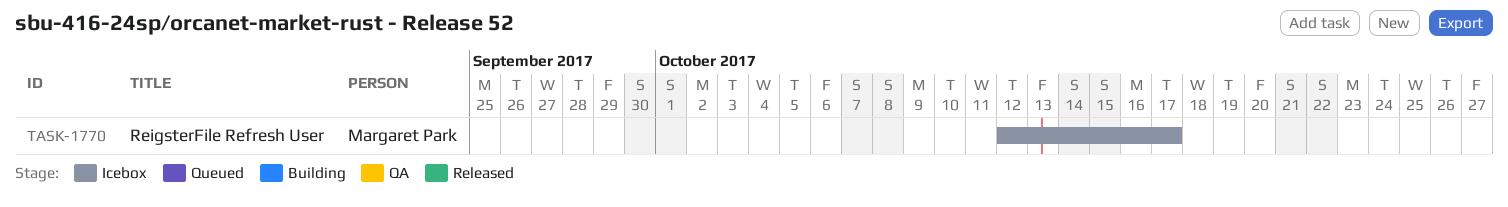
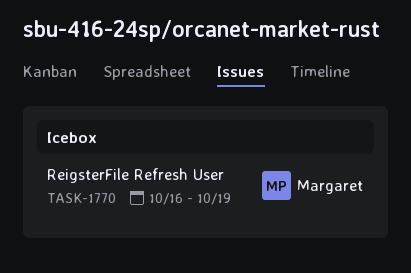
TASK-1770, start: Oct 12 -> Oct 16
TASK-1770, due: Oct 17 -> Oct 19

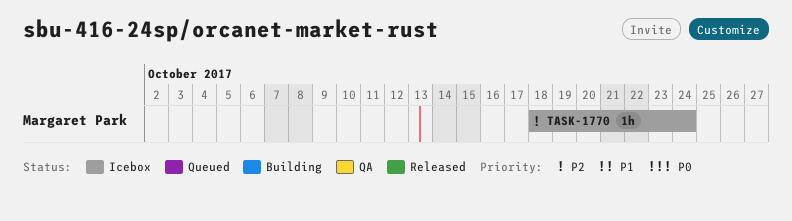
TASK-1770, start: Oct 16 -> Oct 18
TASK-1770, due: Oct 19 -> Oct 24

